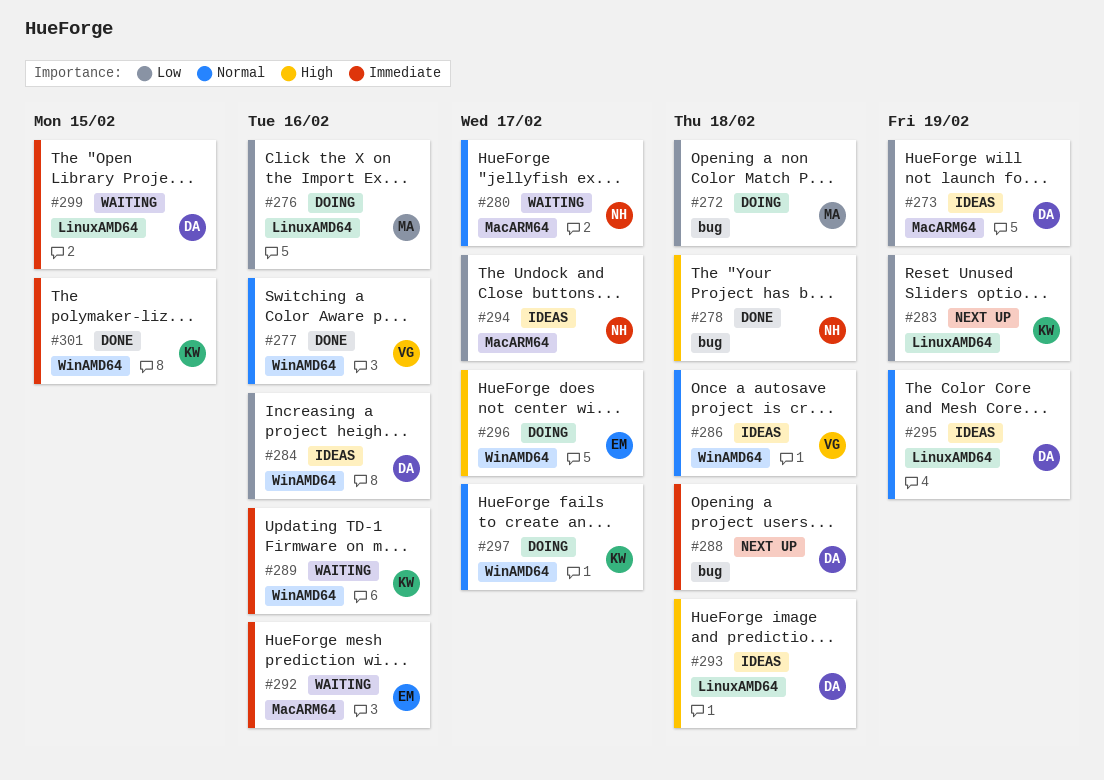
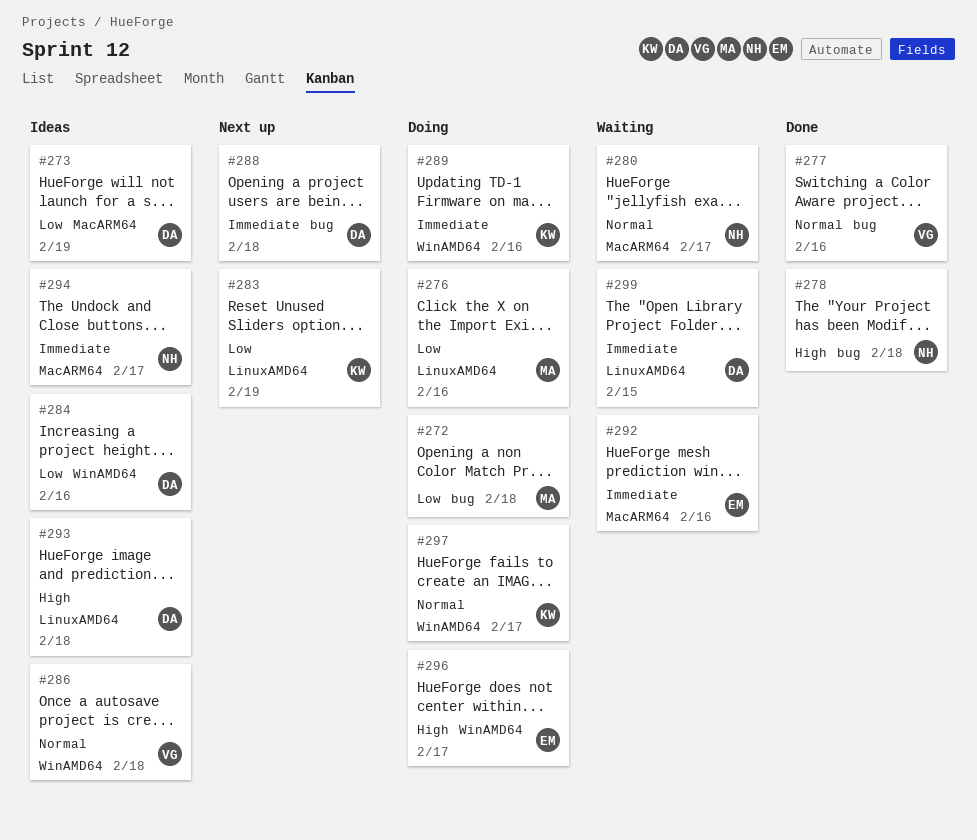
#277, label: WinAMD64 -> bug
#289, status: Waiting -> Doing
#294, priority: Low -> Immediate
#295: present -> none
#301: present -> none

